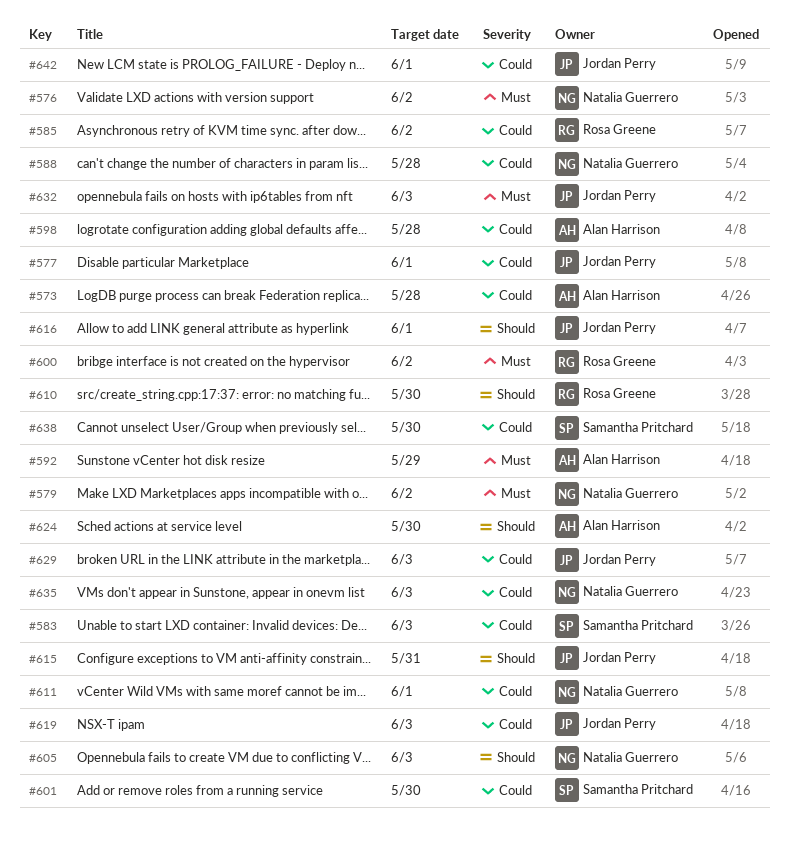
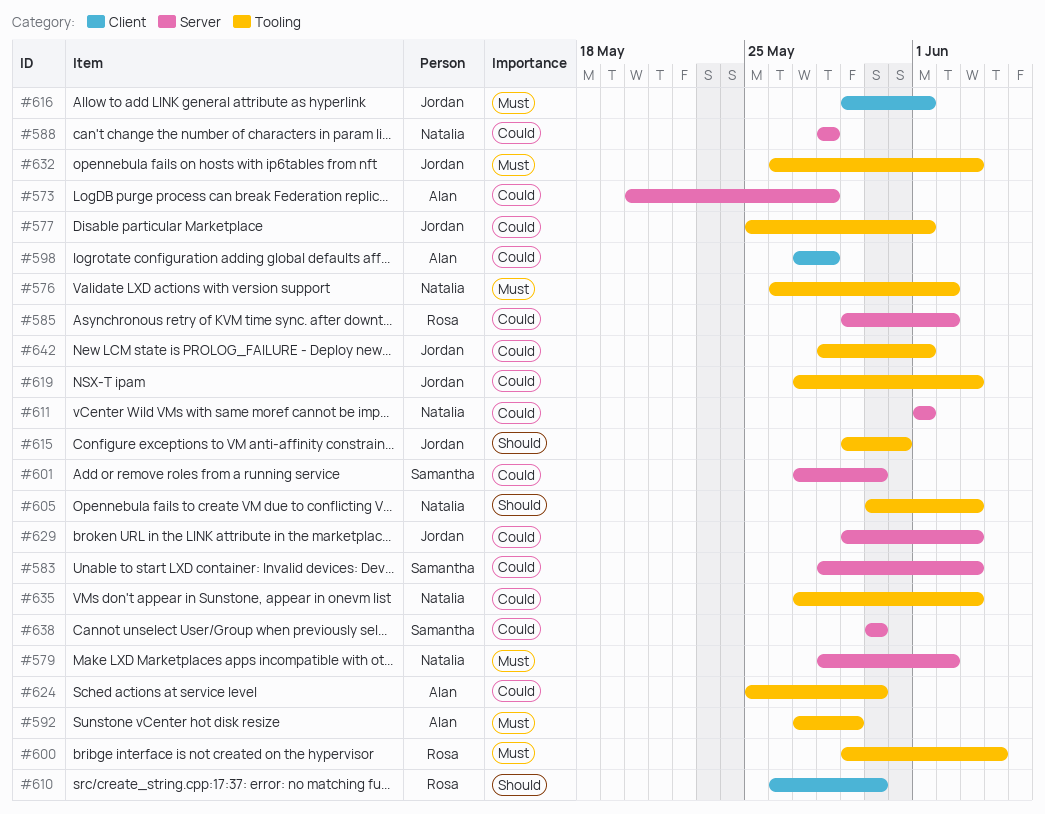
#600, due: Jun 2 -> Jun 4
#616, priority: Should -> Must
#624, priority: Should -> Could

